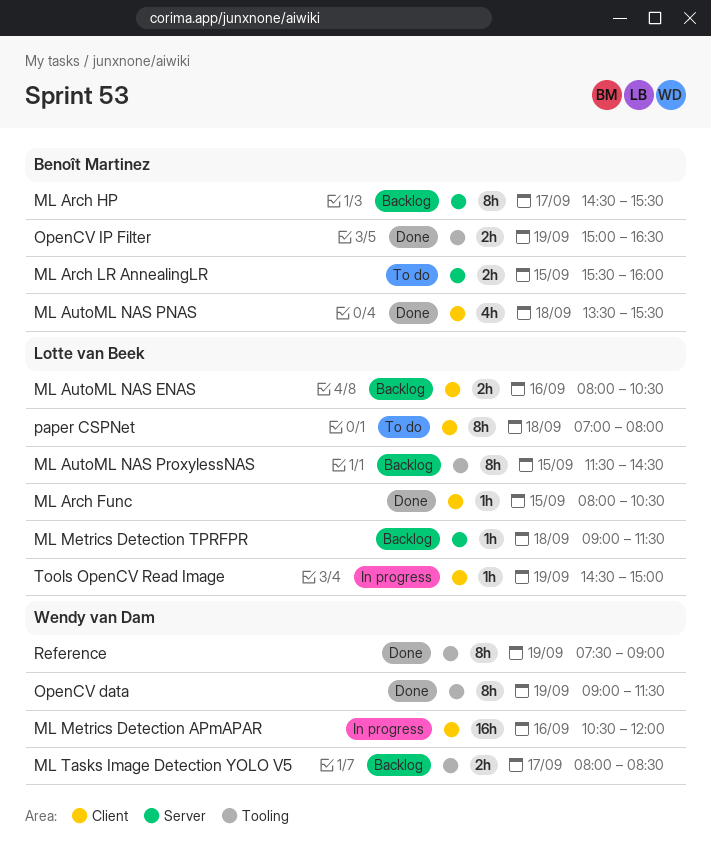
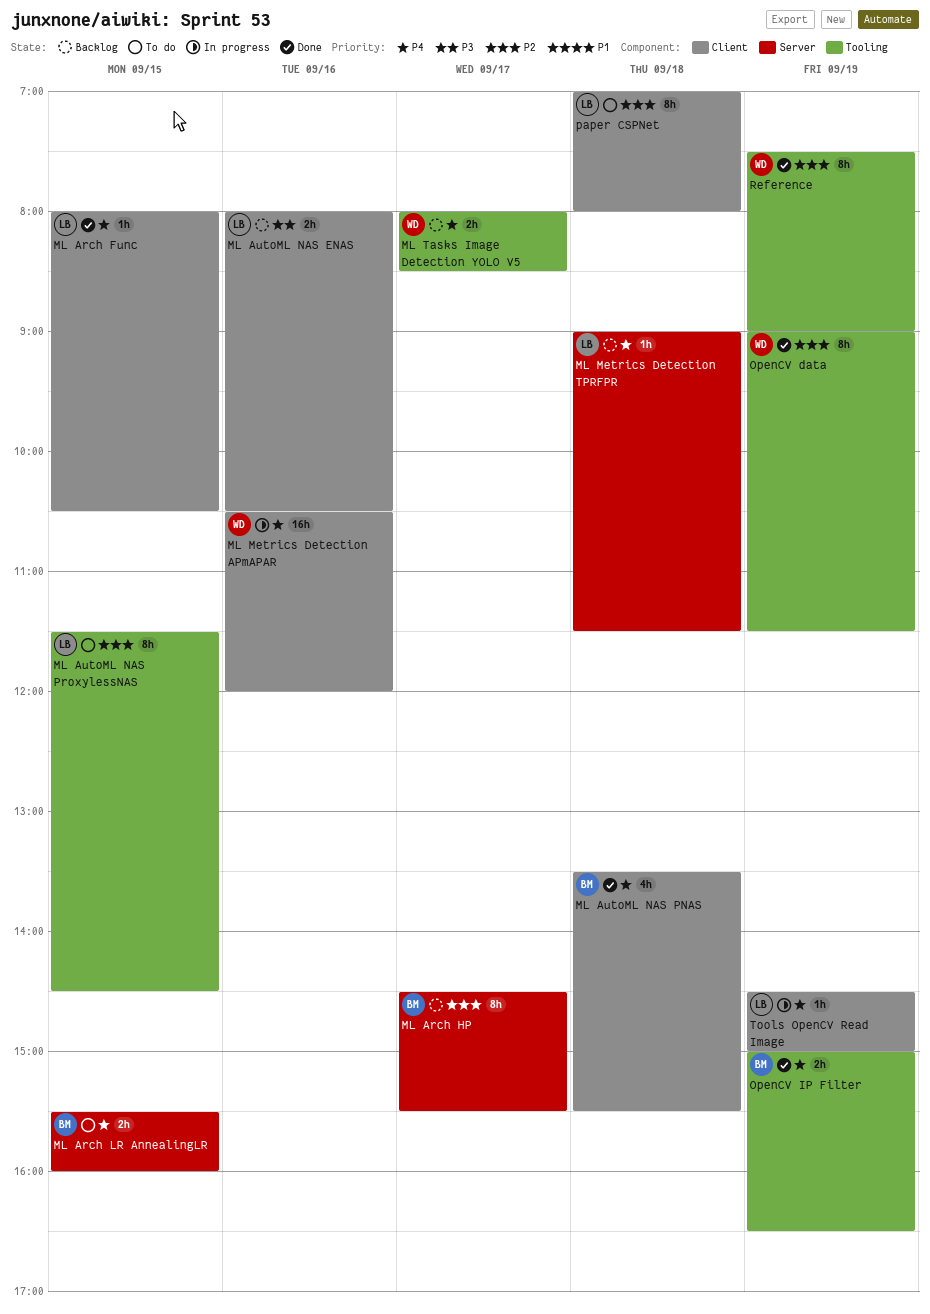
ML AutoML NAS ProxylessNAS, status: Backlog -> To do

